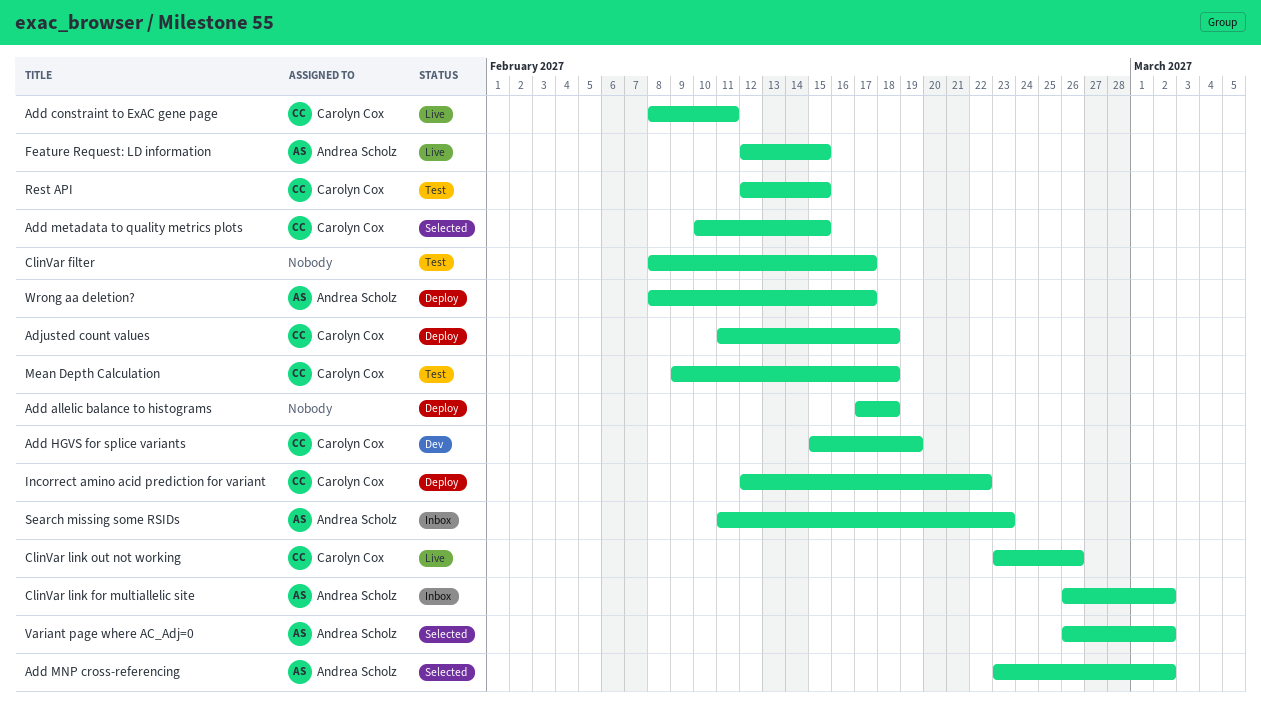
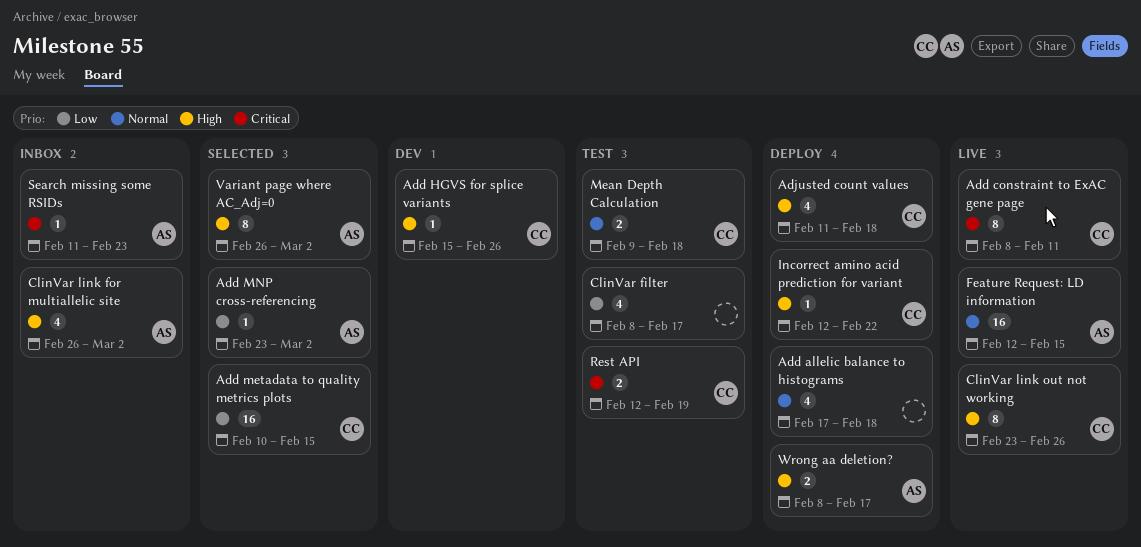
Add HGVS for splice variants, due: Feb 19 -> Feb 26
Rest API, due: Feb 15 -> Feb 19

